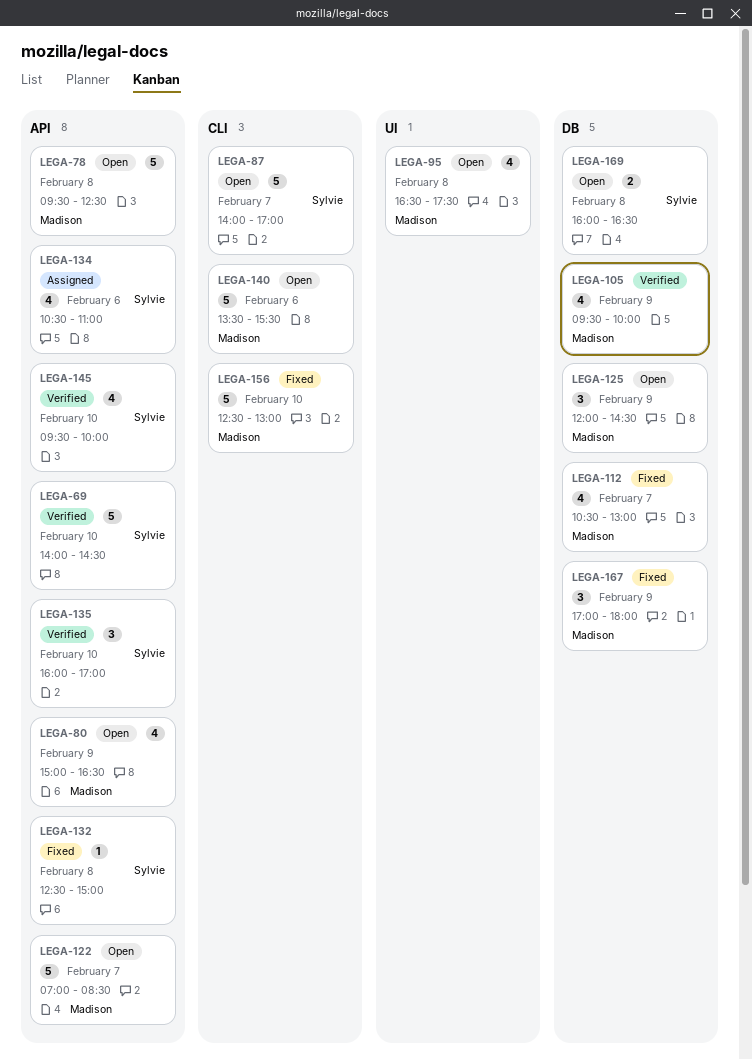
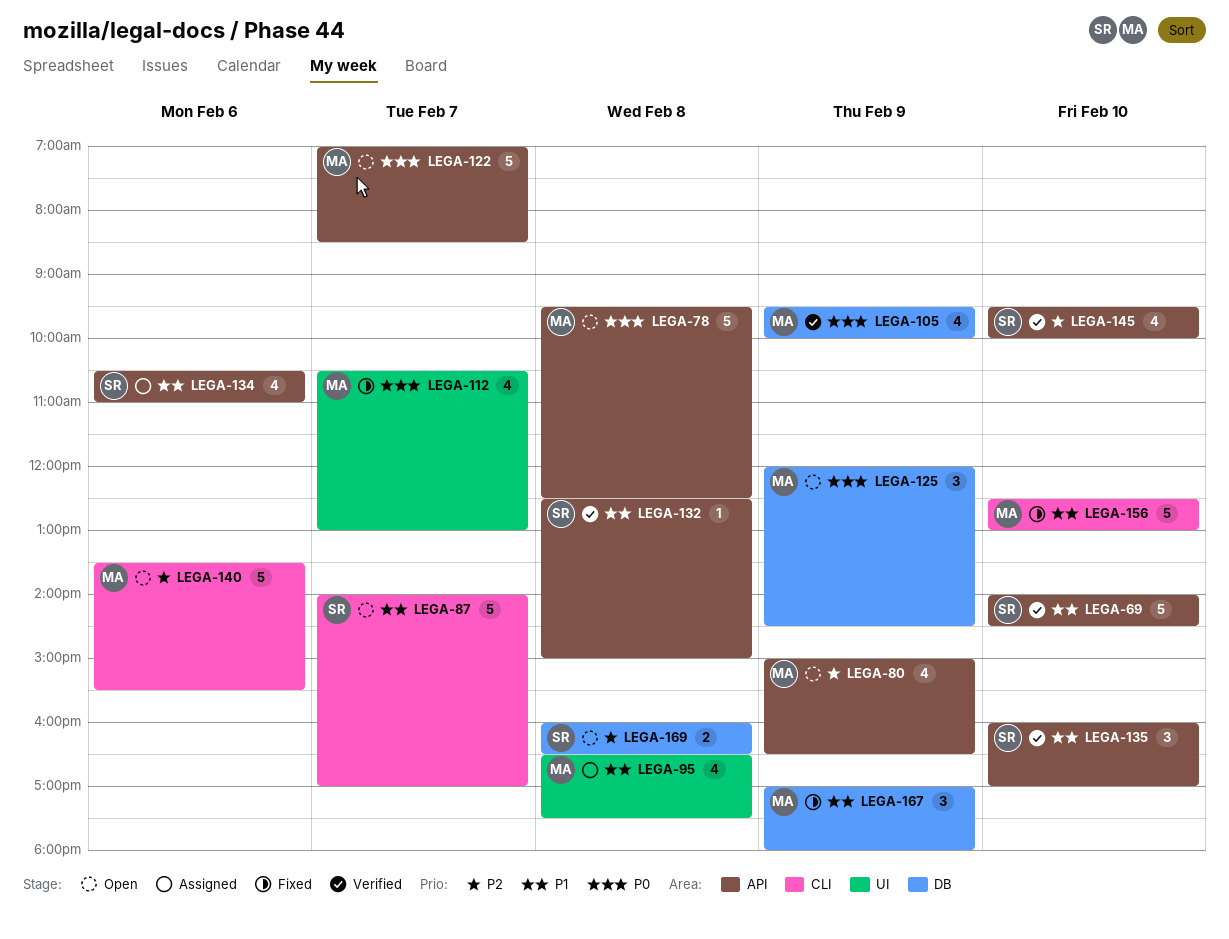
LEGA-95, status: Open -> Assigned
LEGA-112, label: DB -> UI
LEGA-132, status: Fixed -> Verified

